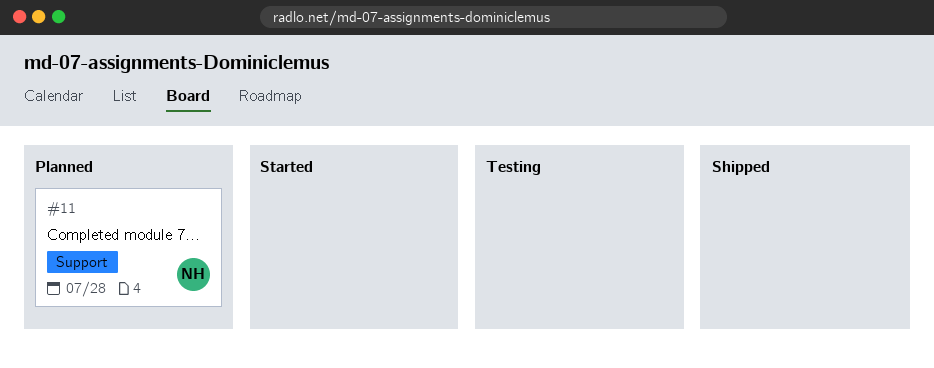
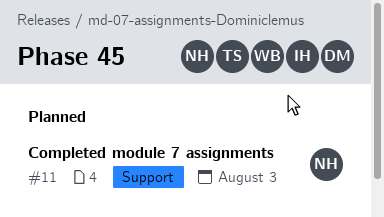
#11, due: Jul 28 -> Aug 3

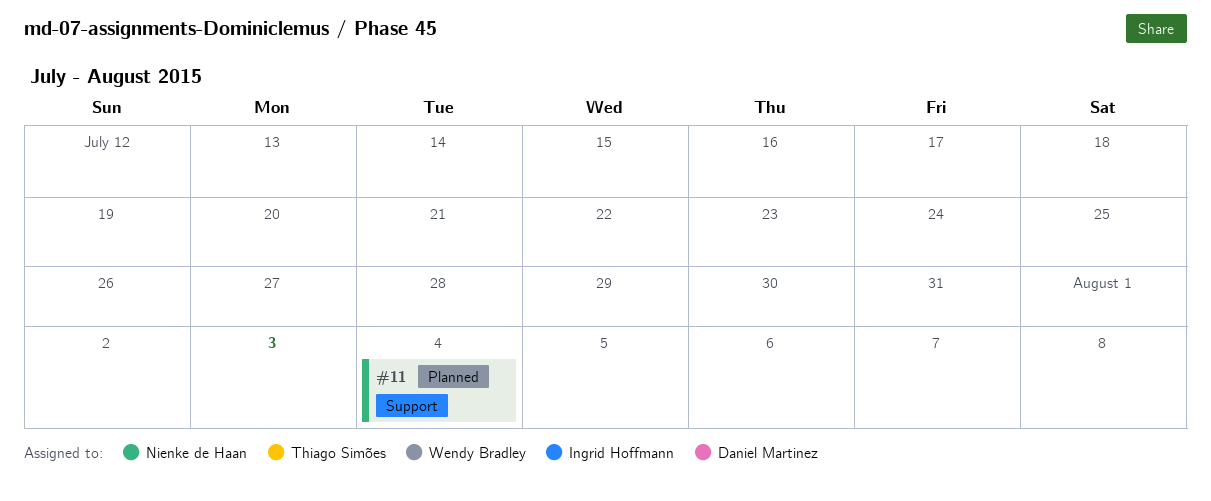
#11, due: Aug 3 -> Aug 4

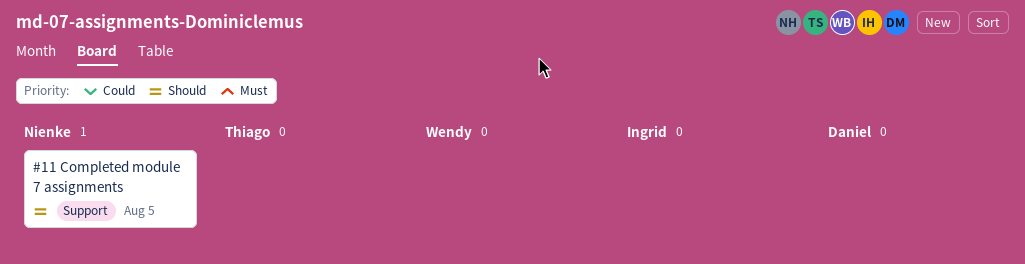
#11, due: Aug 4 -> Aug 5

